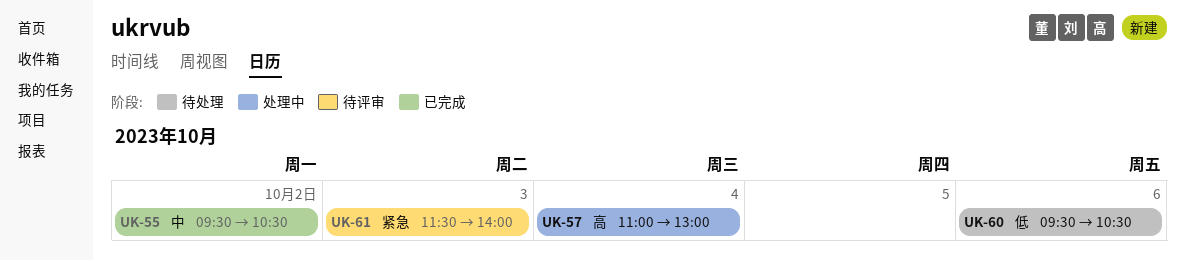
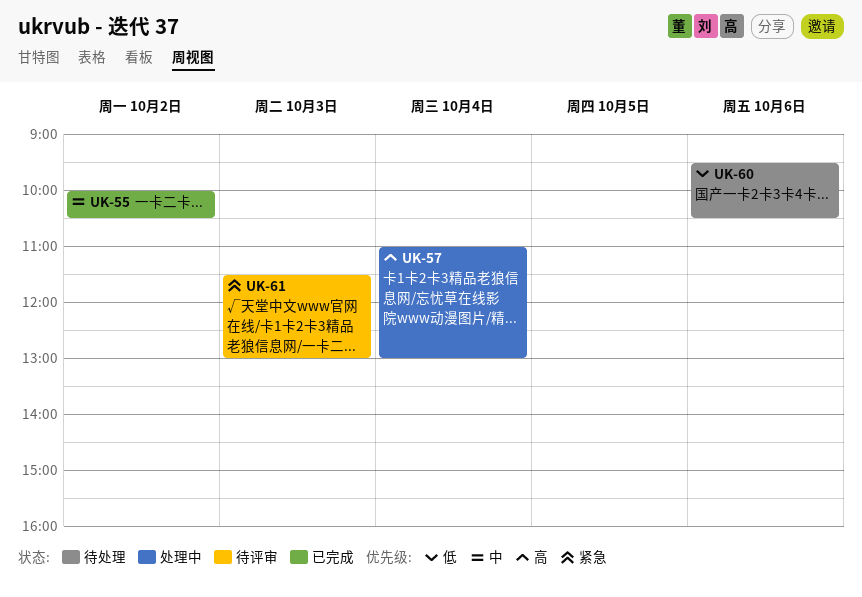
UK-55, begins: 09:30 -> 10:00
UK-61, ends: 14:00 -> 13:00

